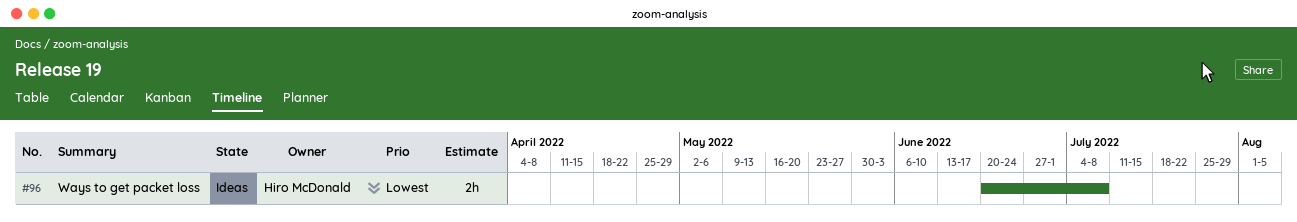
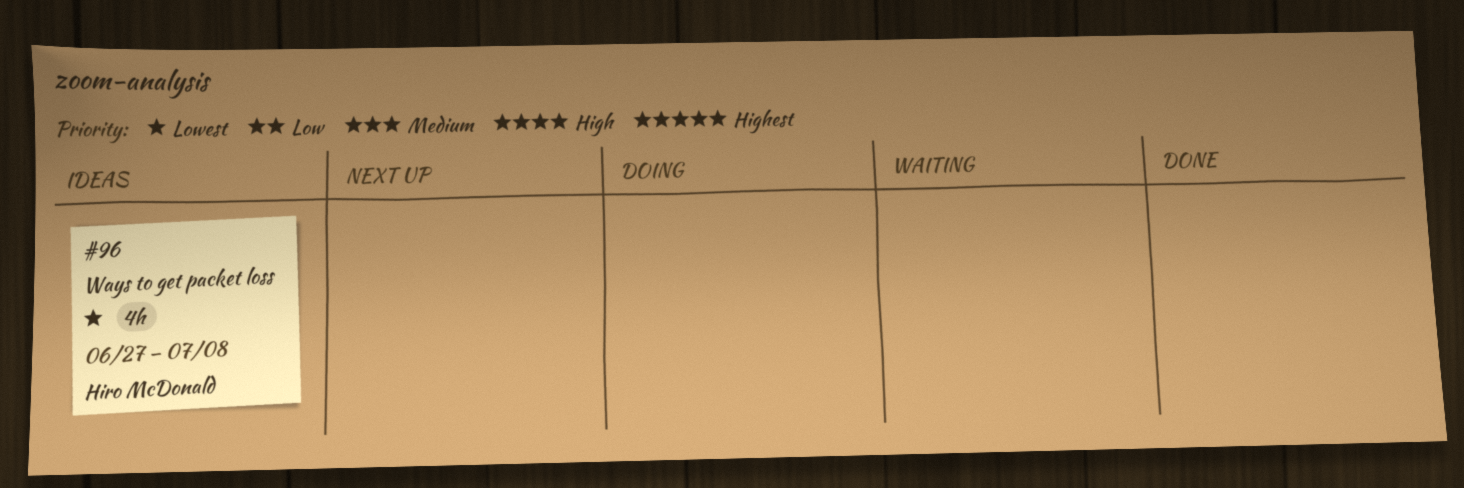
#96, estimate: 2h -> 4h
#96, start: Jun 20 -> Jun 27

